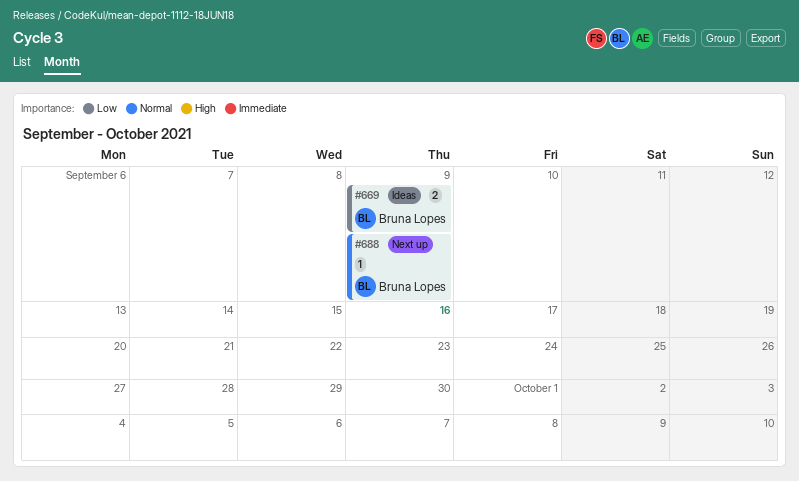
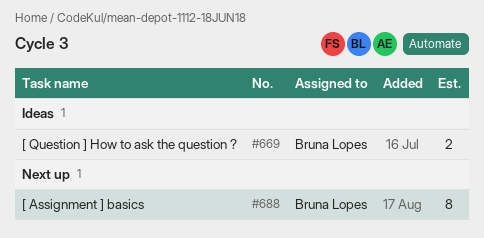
#688, estimate: 1 -> 8

